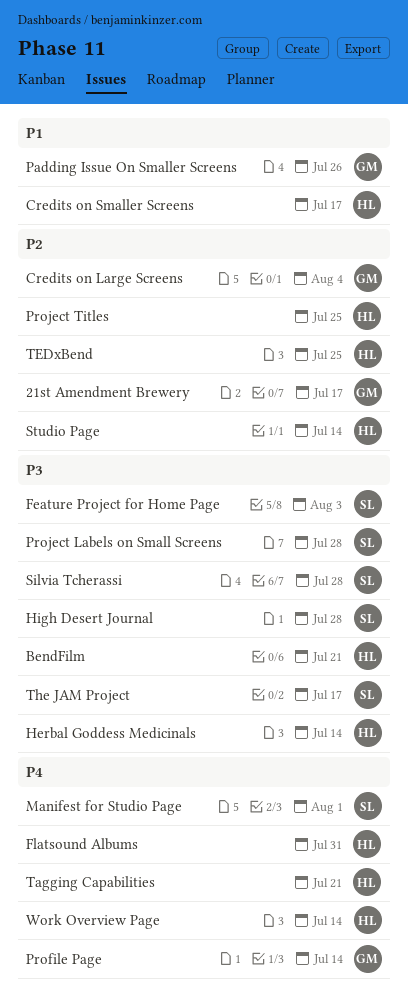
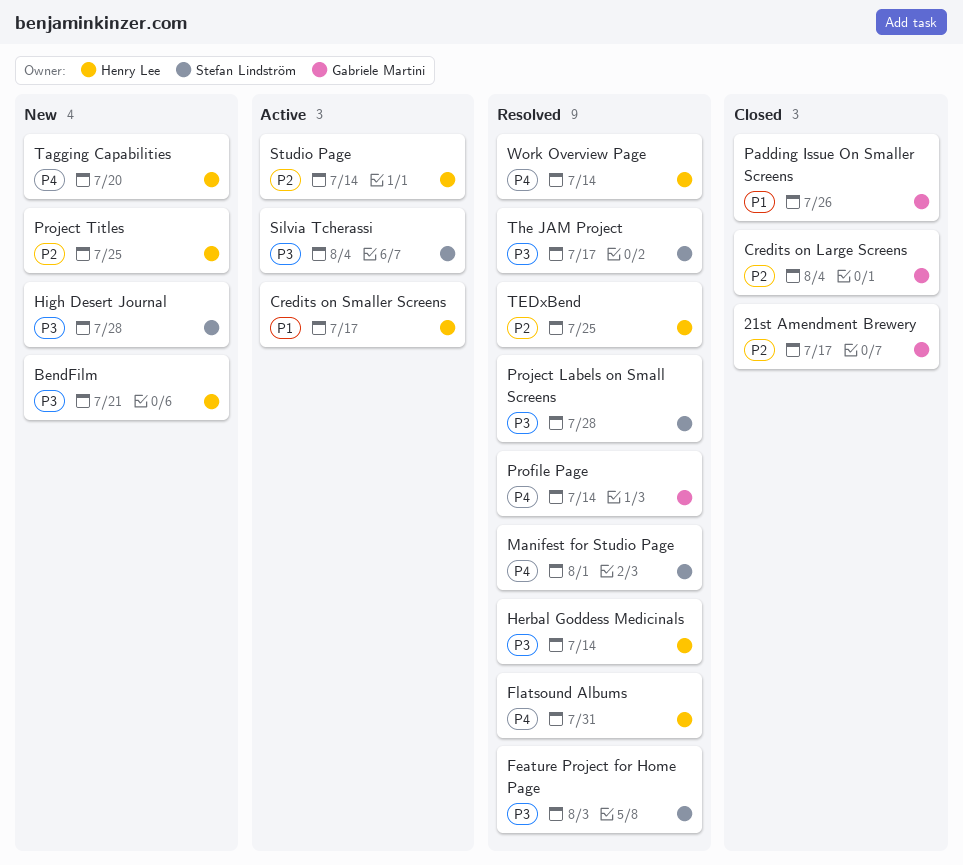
Silvia Tcherassi, due: Jul 28 -> Aug 4
Tagging Capabilities, due: Jul 21 -> Jul 20

